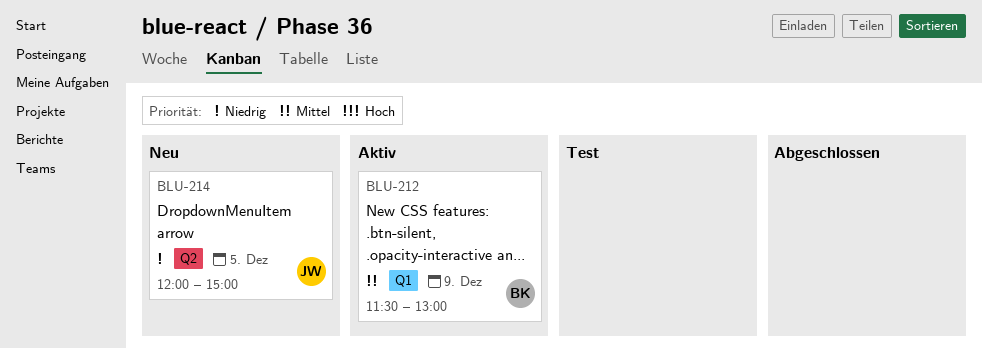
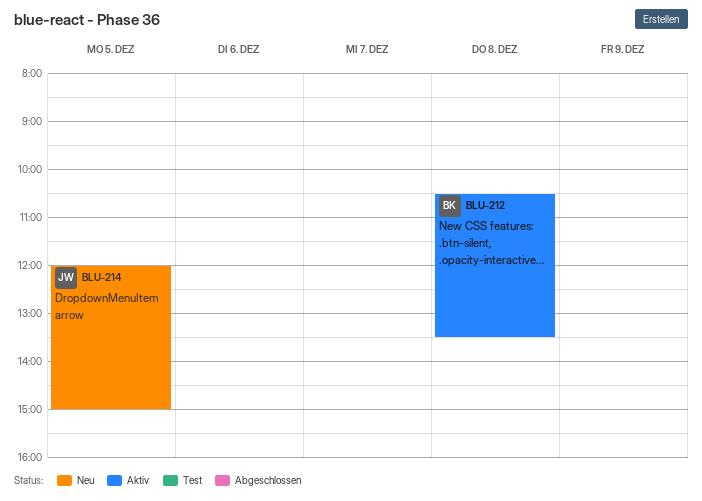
BLU-212, day: Dec 9 -> Dec 8
BLU-212, begins: 11:30 -> 10:30
BLU-212, ends: 13:00 -> 13:30

